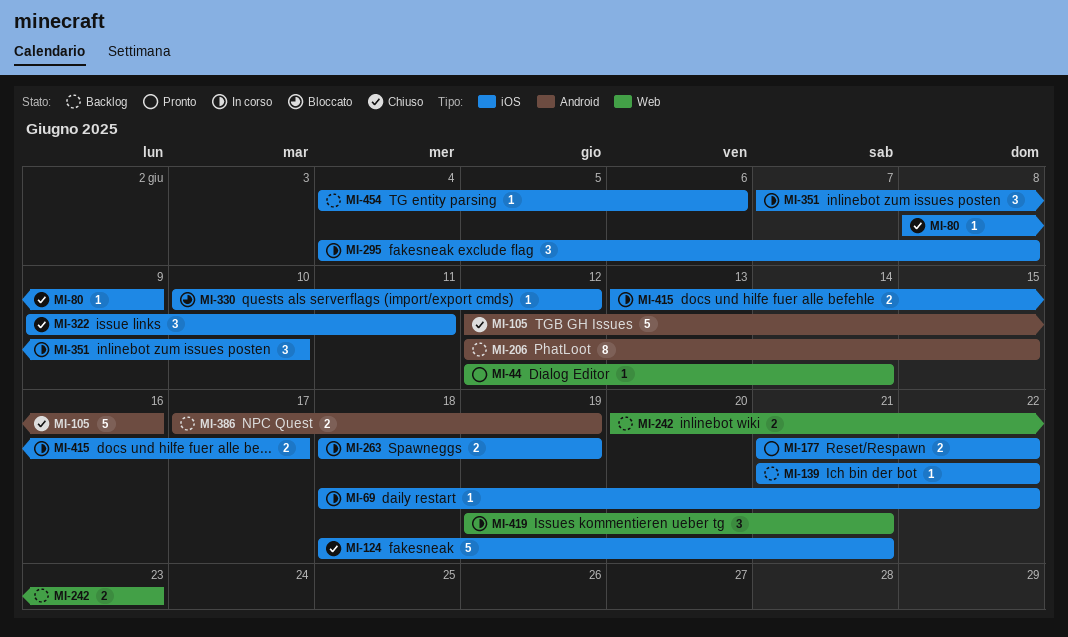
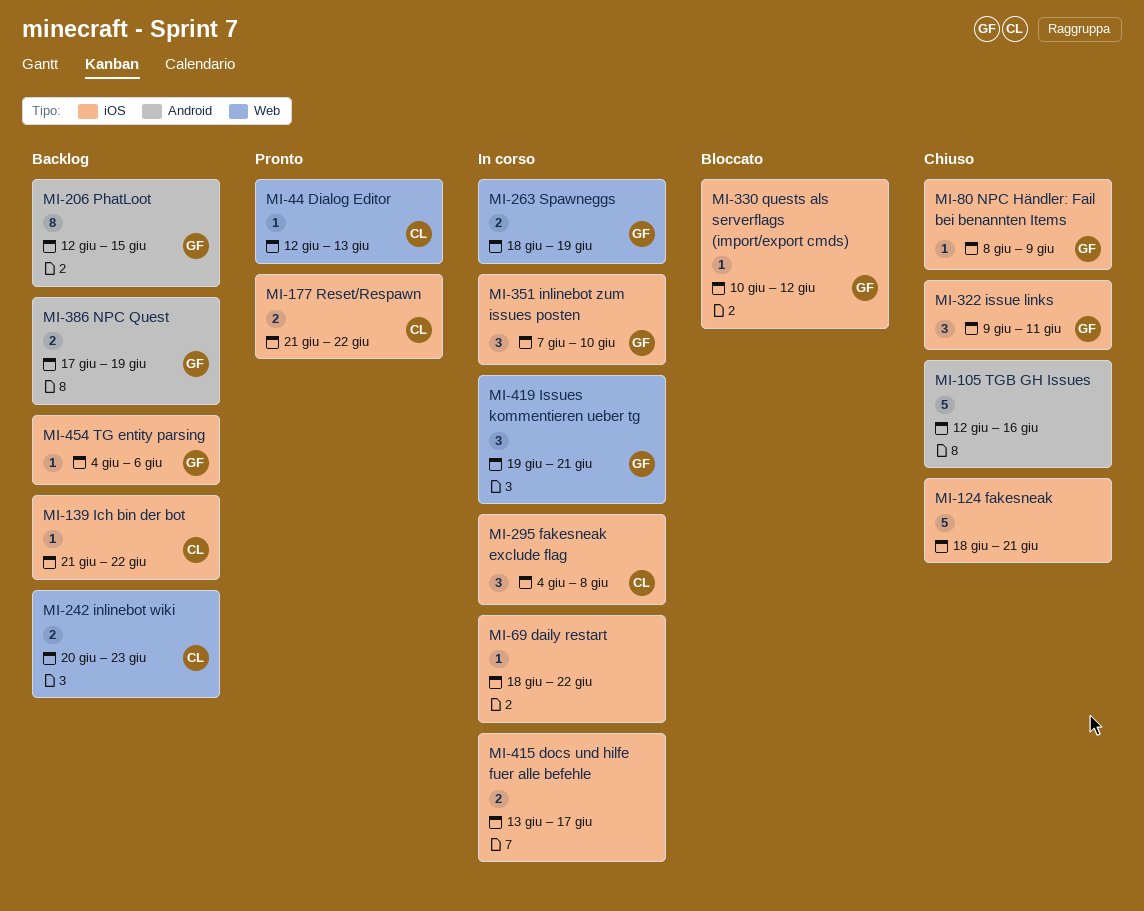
MI-44, due: Jun 14 -> Jun 13
MI-263, label: iOS -> Web

